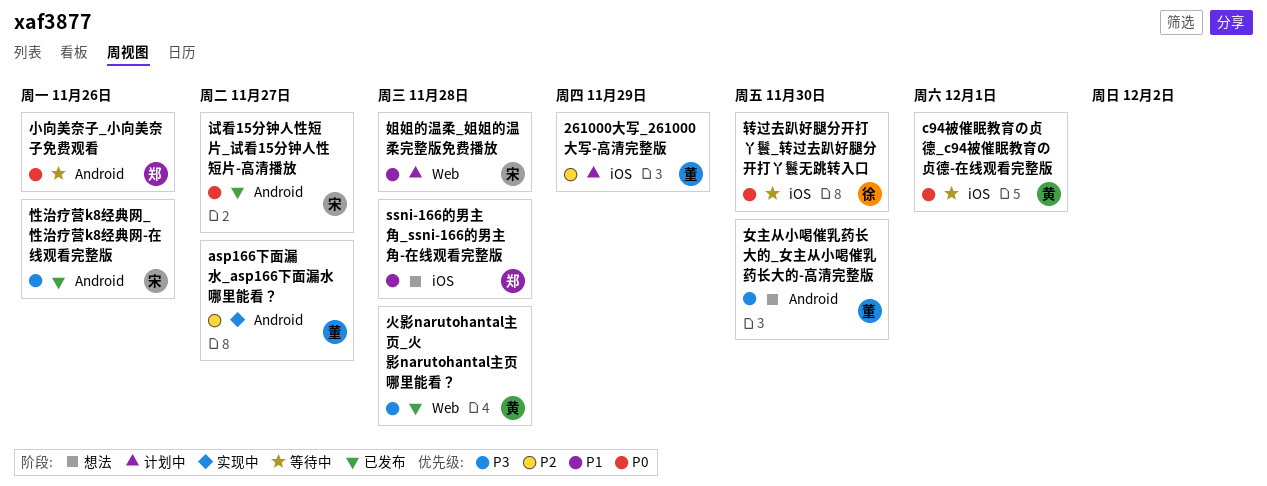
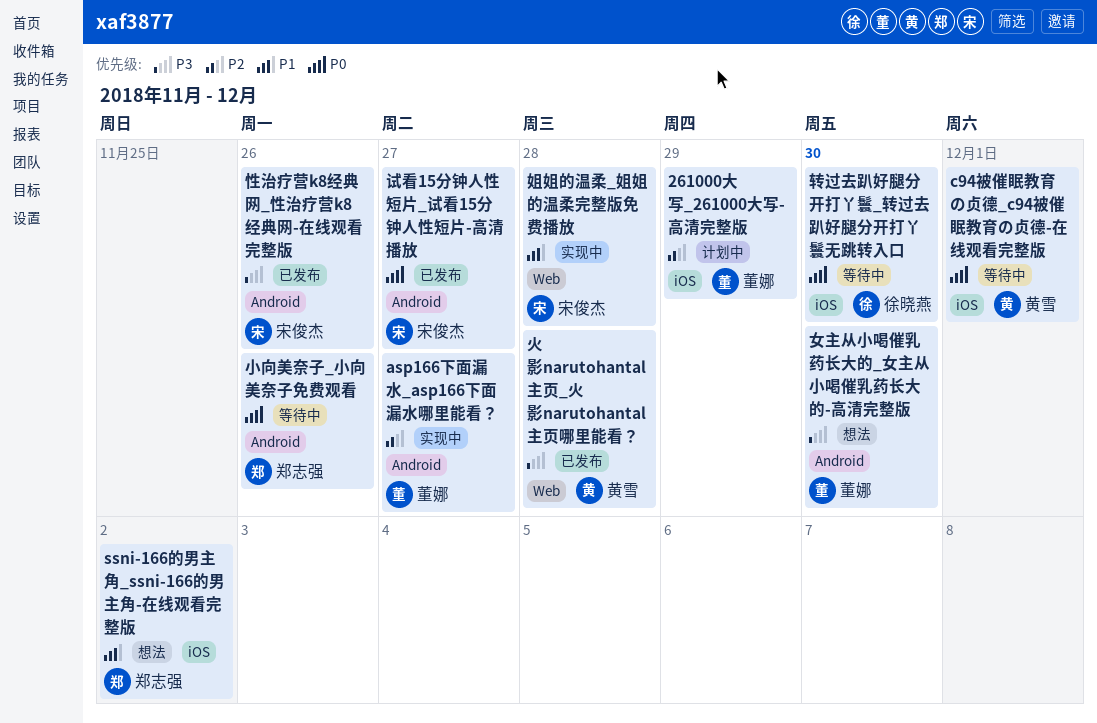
ssni-166的男主角_ssni-166的男主角-在线观看完整版, due: Nov 28 -> Dec 2
姐姐的温柔_姐姐的温柔完整版免费播放, status: 计划中 -> 实现中

